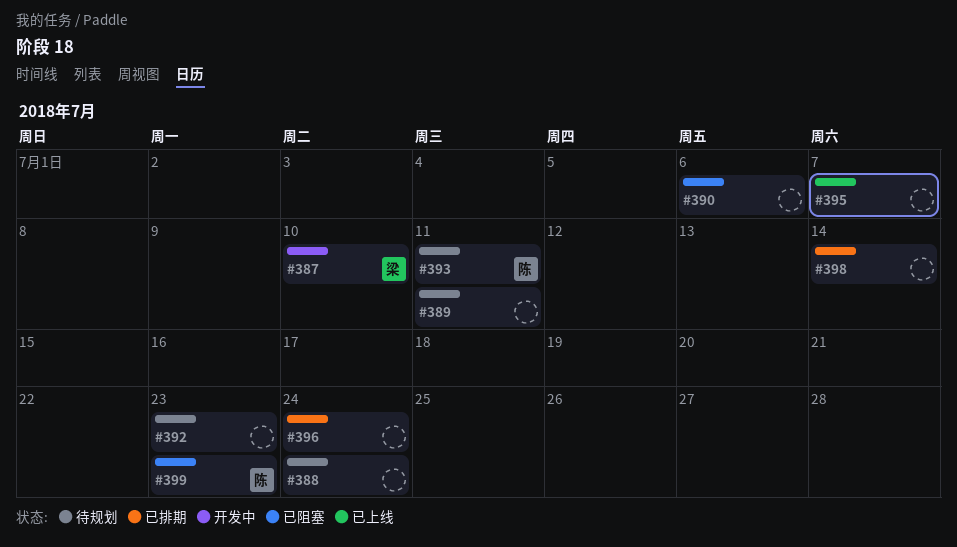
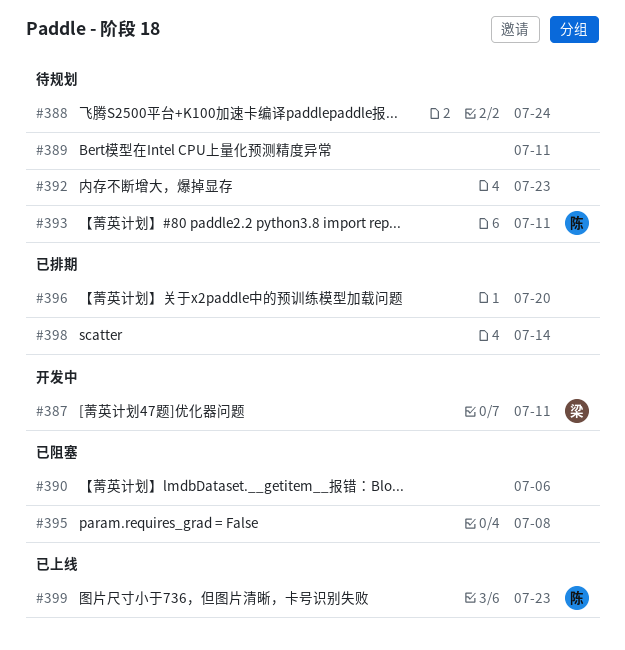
#387, due: Jul 10 -> Jul 11
#395, status: 已上线 -> 已阻塞
#395, due: Jul 7 -> Jul 8
#396, due: Jul 24 -> Jul 20
#399, status: 已阻塞 -> 已上线

